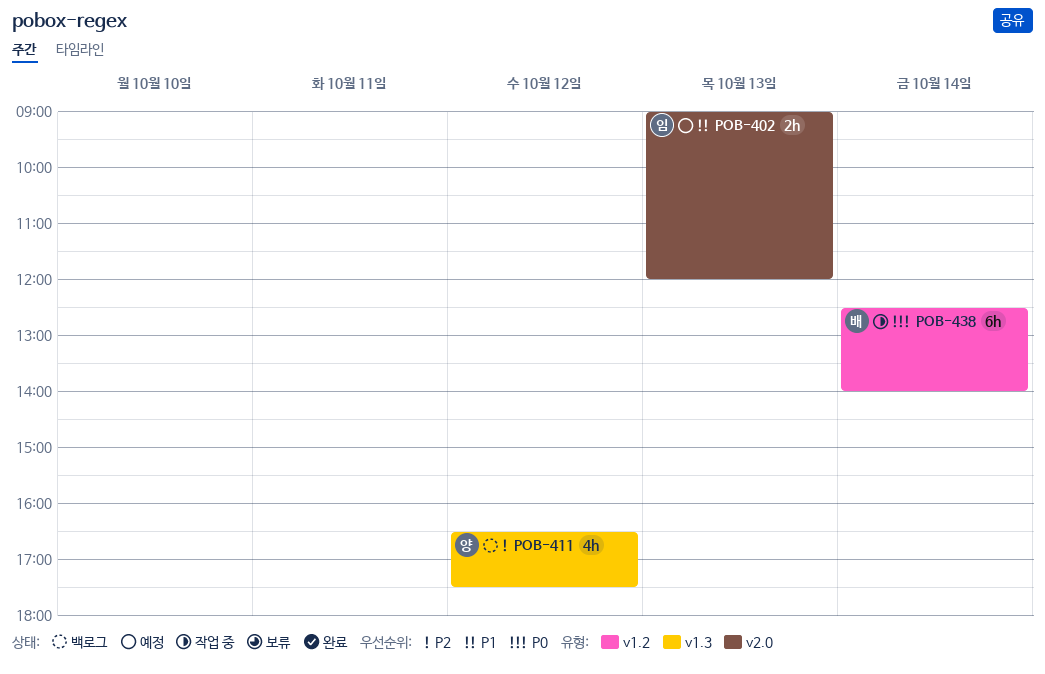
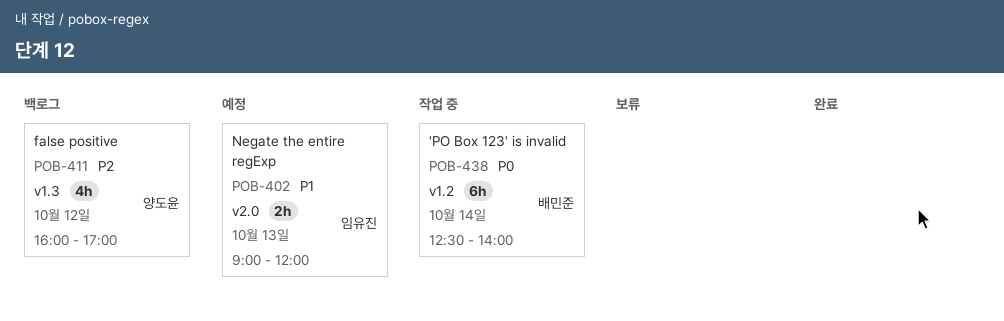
POB-411, begins: 16:30 -> 16:00
POB-411, ends: 17:30 -> 17:00

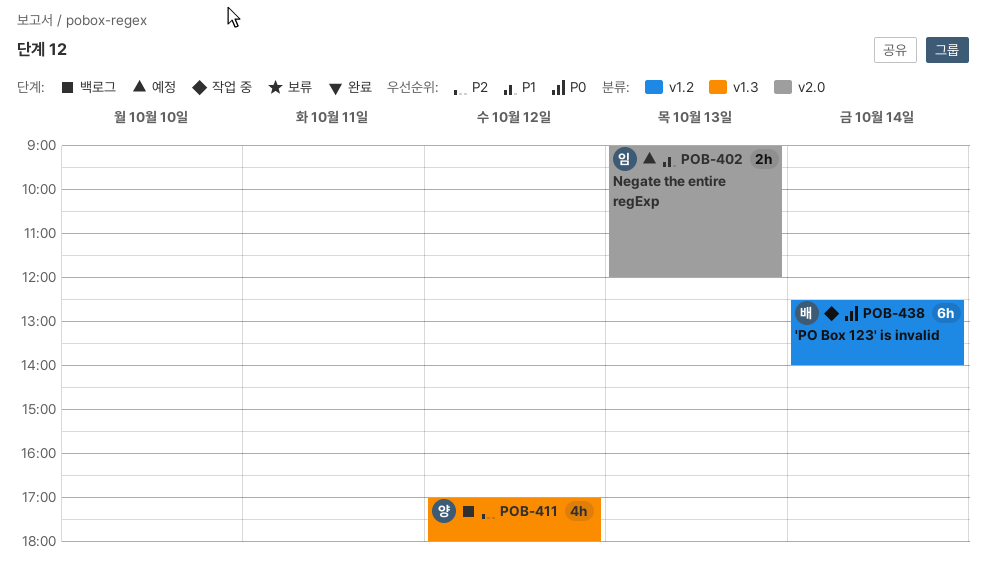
POB-411, begins: 16:00 -> 17:00
POB-411, ends: 17:00 -> 18:00

